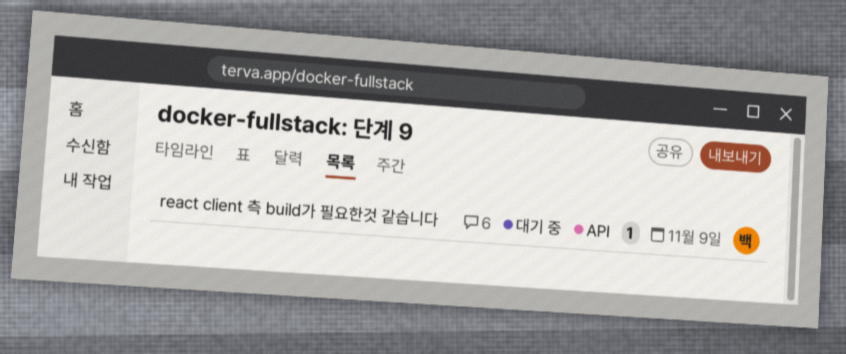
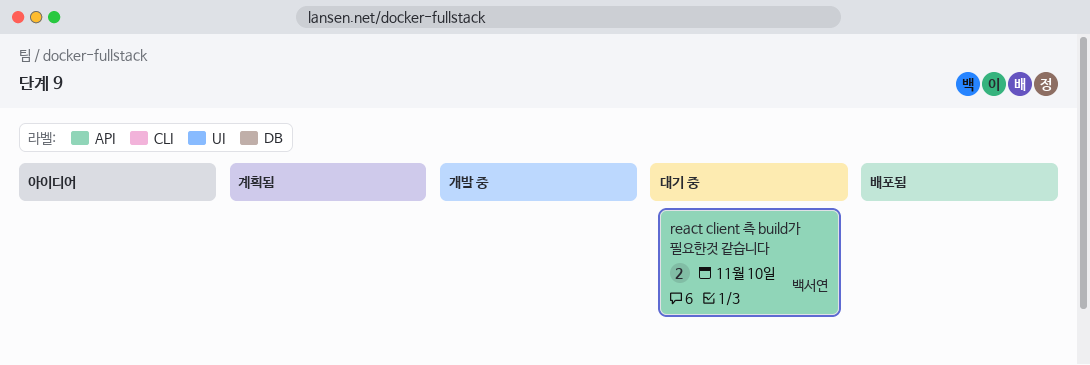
react client 측 build가 필요한것 같습니다, estimate: 1 -> 2
react client 측 build가 필요한것 같습니다, due: Nov 9 -> Nov 10

